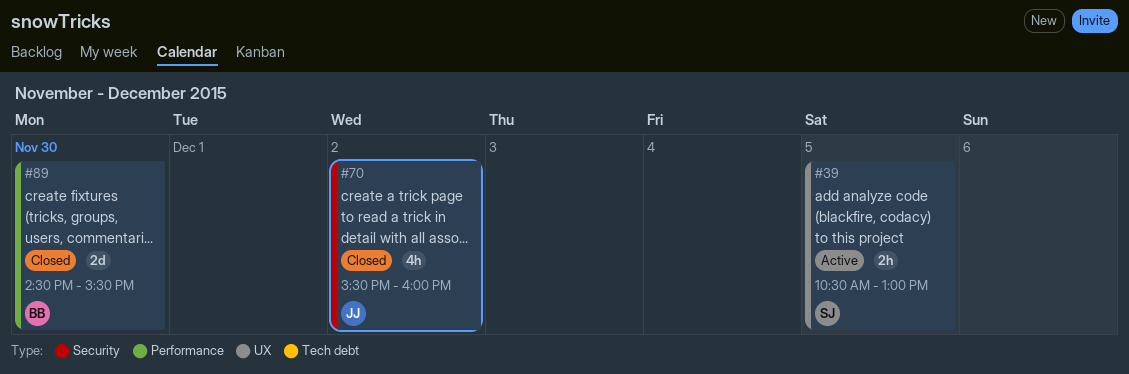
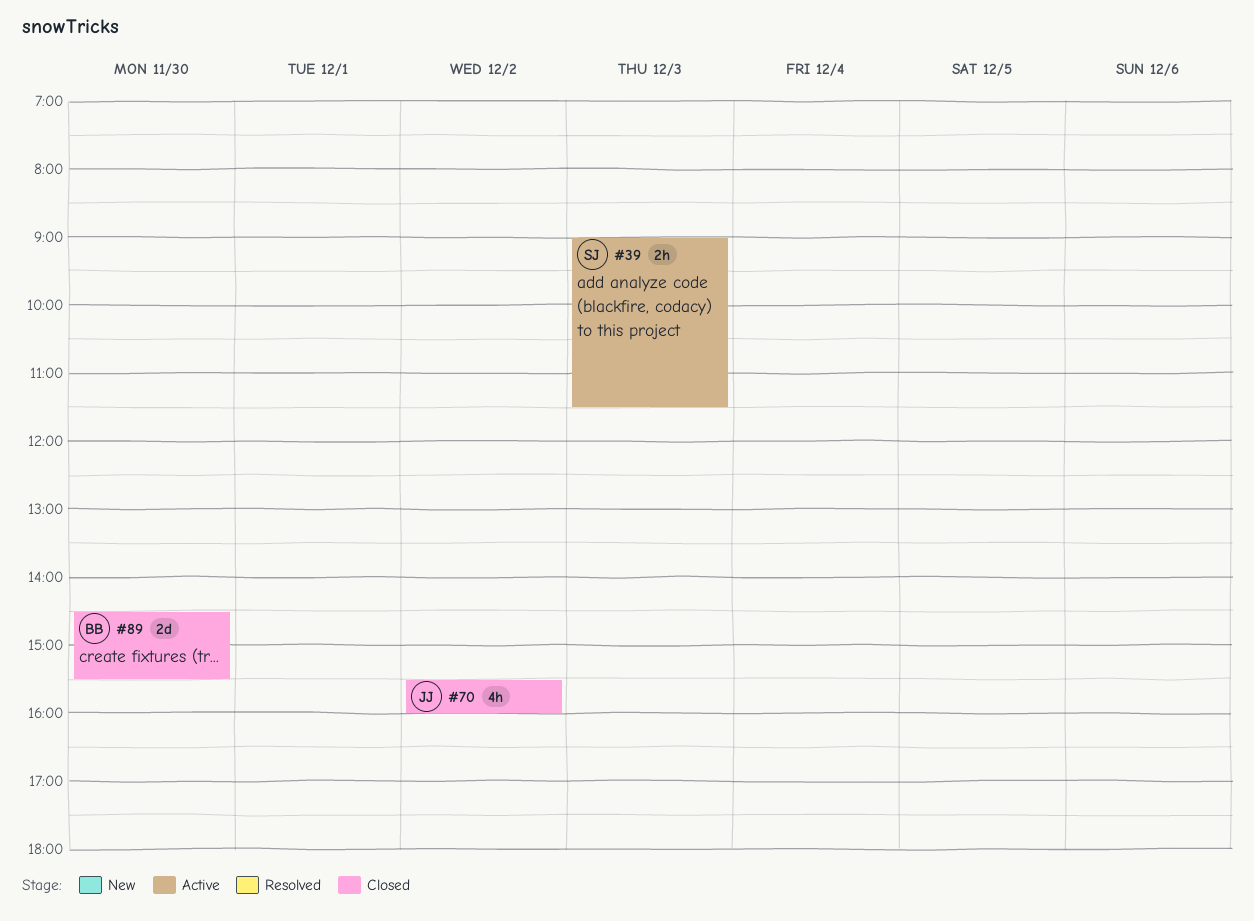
#39, day: Dec 5 -> Dec 3
#39, begins: 10:30 -> 09:00
#39, ends: 13:00 -> 11:30

